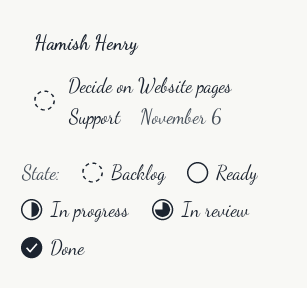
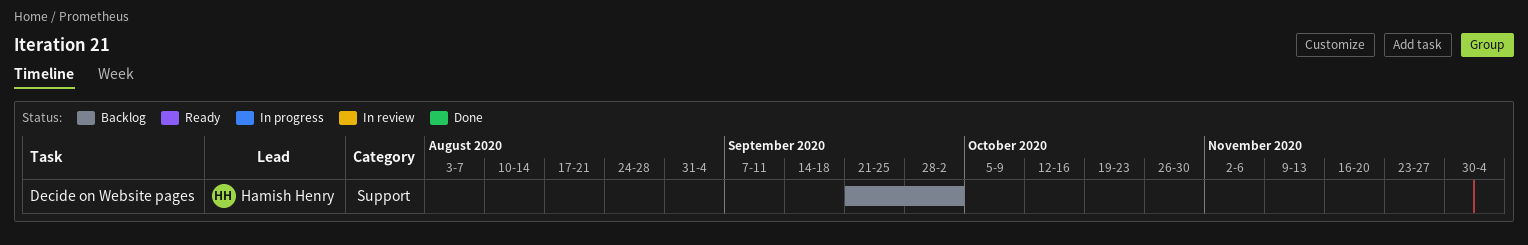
Decide on Website pages, due: Nov 6 -> Oct 2

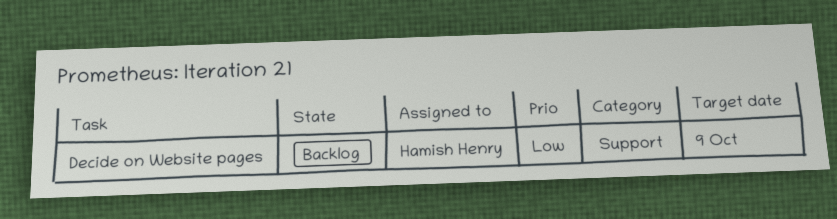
Decide on Website pages, due: Oct 2 -> Oct 9

